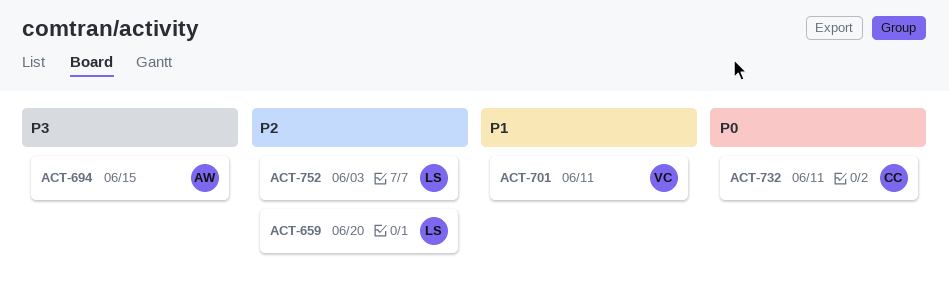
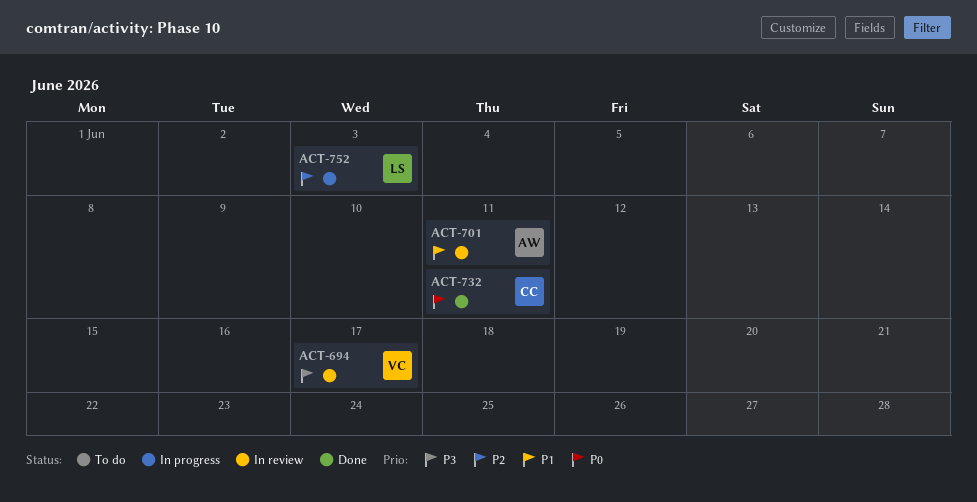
ACT-659: present -> none
ACT-694, owner: AW -> VC
ACT-694, due: Jun 15 -> Jun 17
ACT-701, owner: VC -> AW

